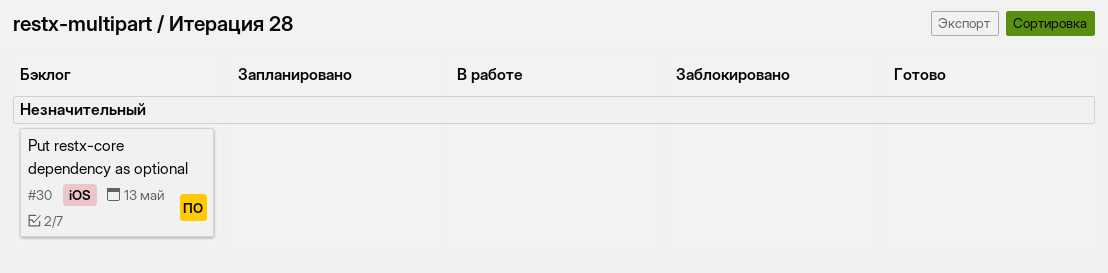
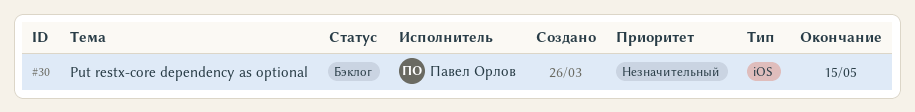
#30, due: May 13 -> May 15

